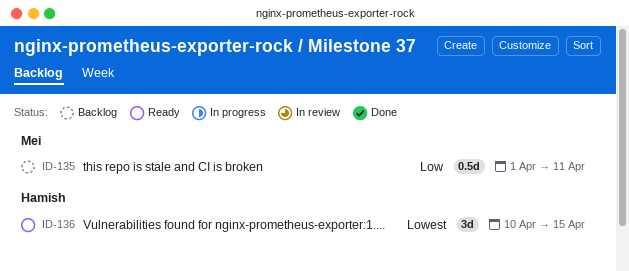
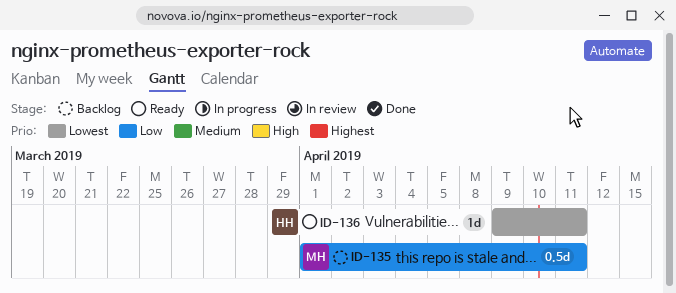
ID-136, estimate: 3d -> 1d
ID-136, start: Apr 10 -> Apr 9
ID-136, due: Apr 15 -> Apr 11

